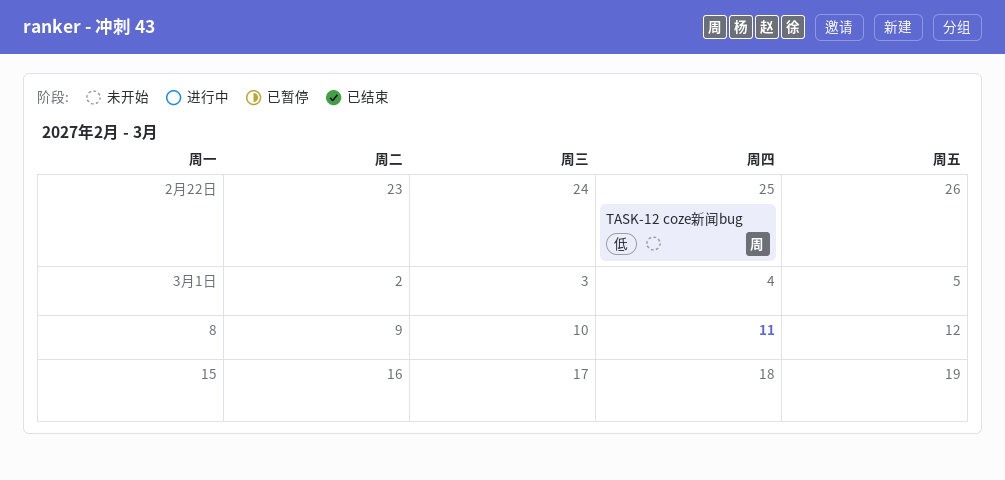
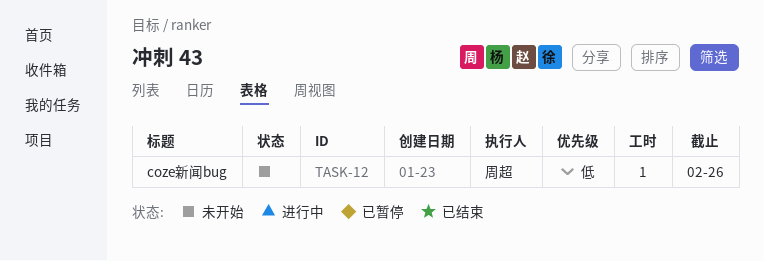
TASK-12, due: Feb 25 -> Feb 26

